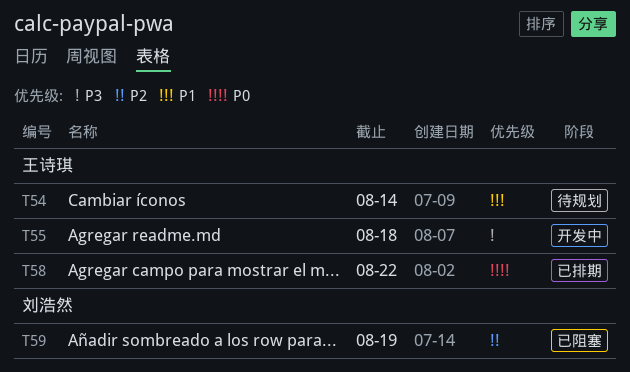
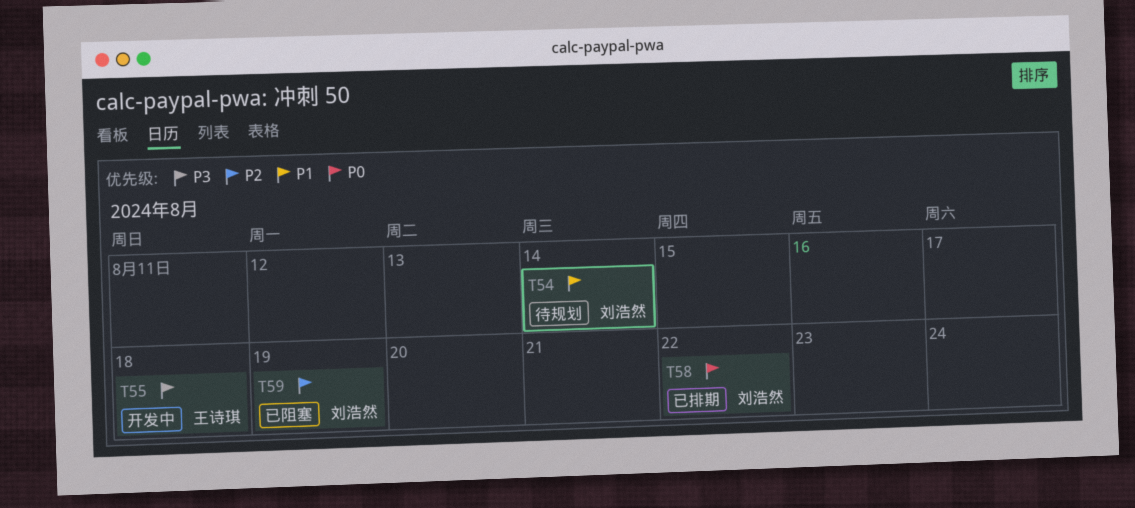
T54, owner: 王诗琪 -> 刘浩然
T58, owner: 王诗琪 -> 刘浩然

